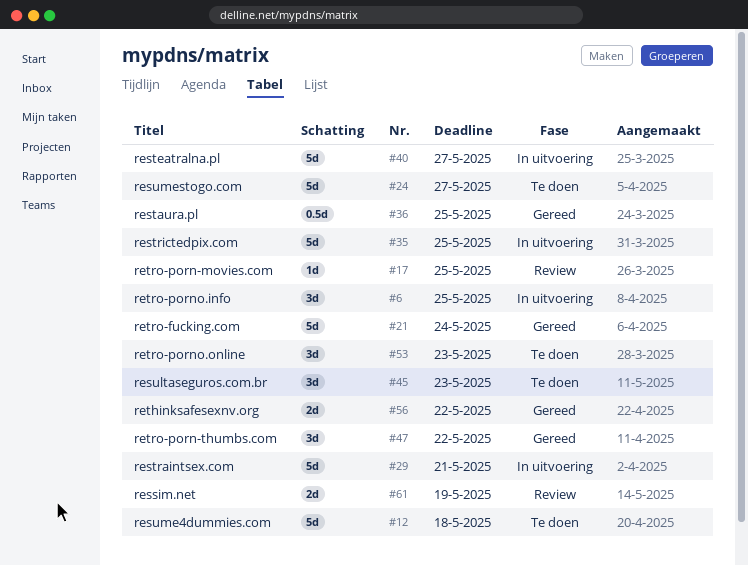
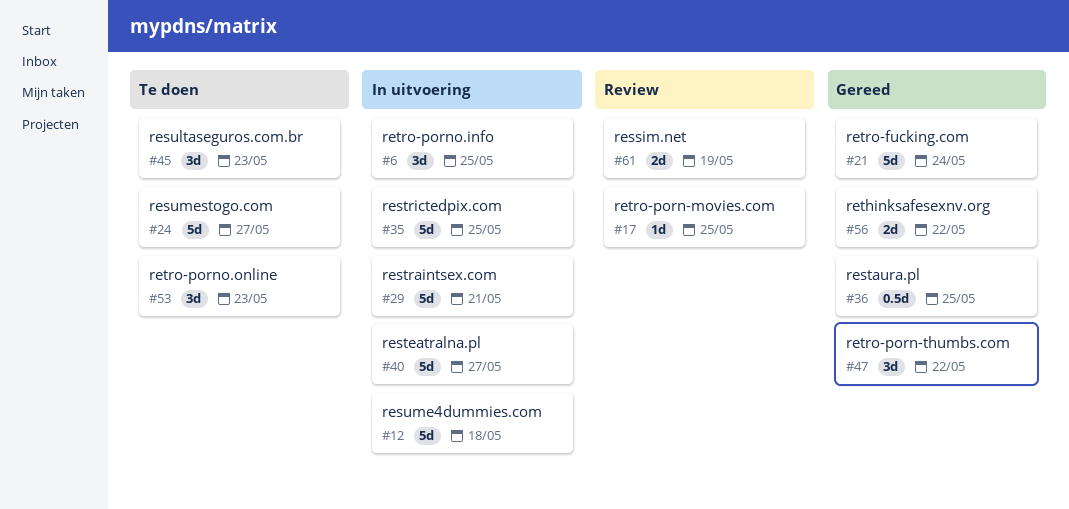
#12, status: Te doen -> In uitvoering

